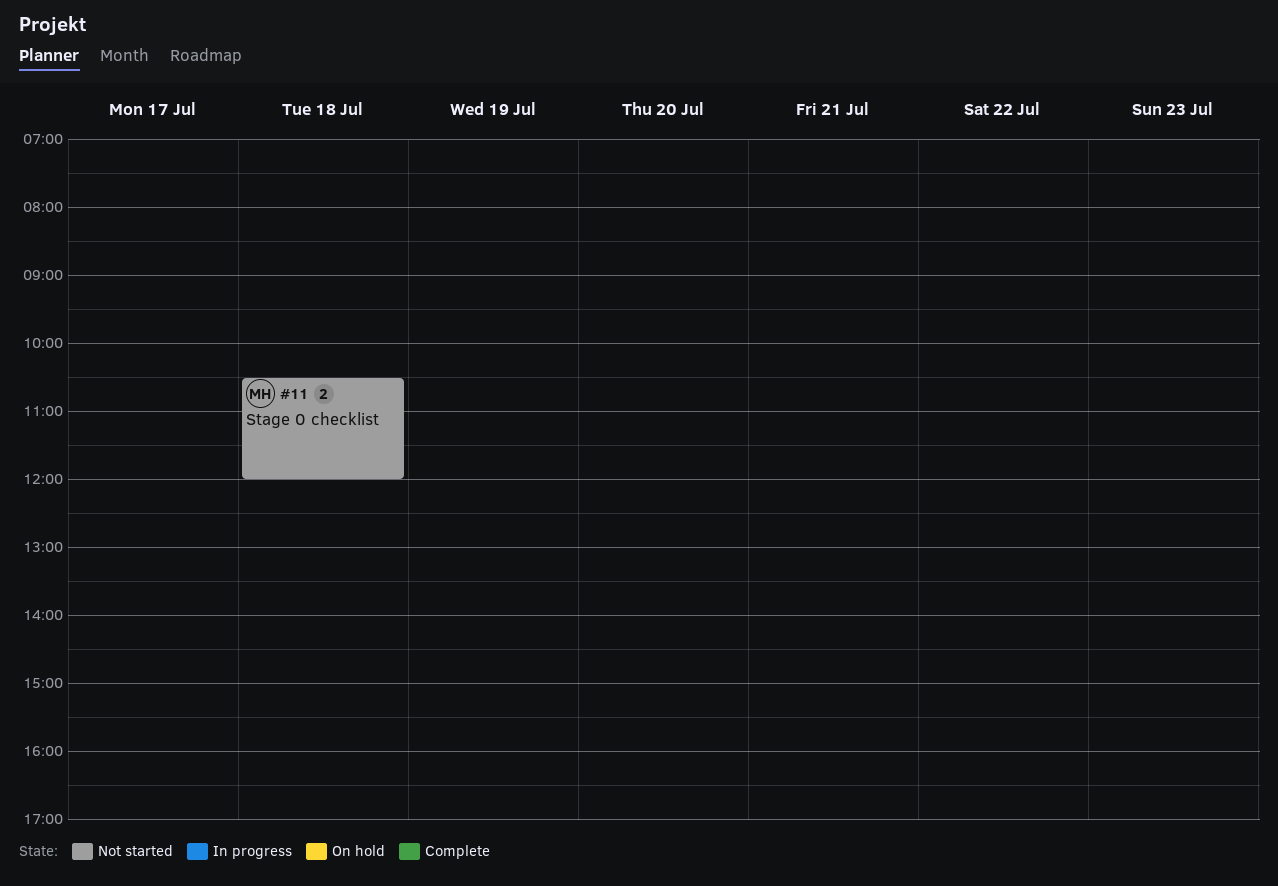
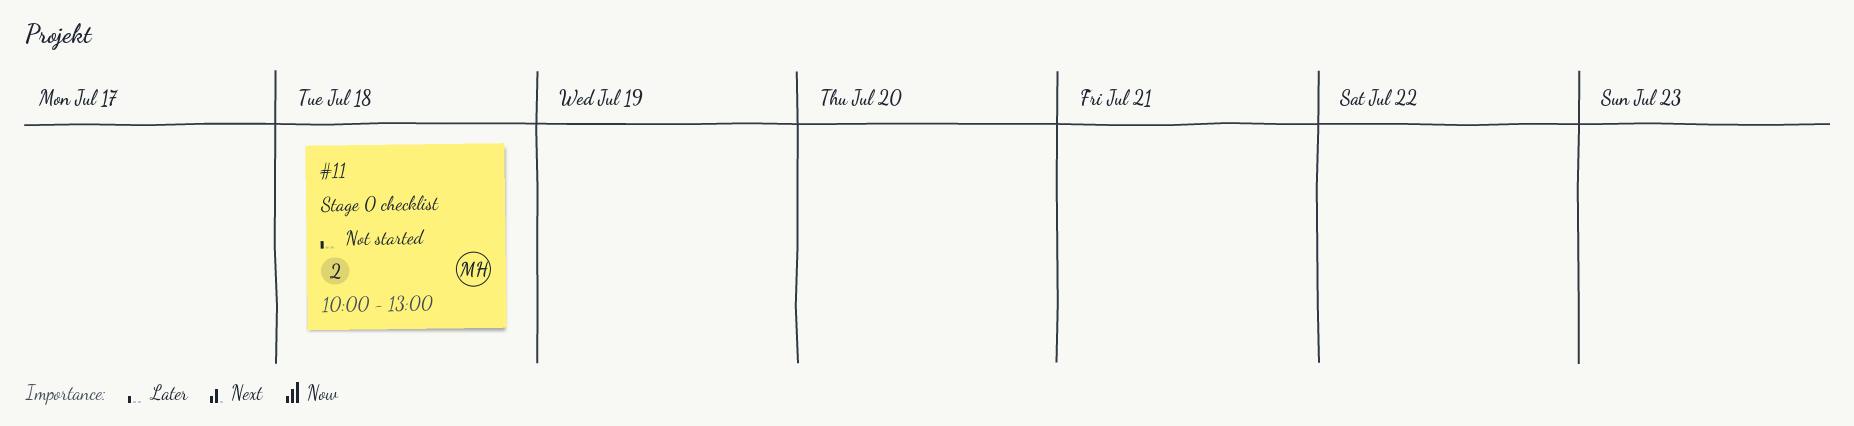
#11, begins: 10:30 -> 10:00
#11, ends: 12:00 -> 13:00

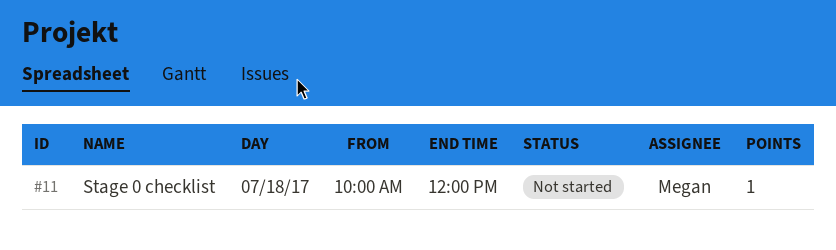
#11, estimate: 2 -> 1
#11, ends: 13:00 -> 12:00

